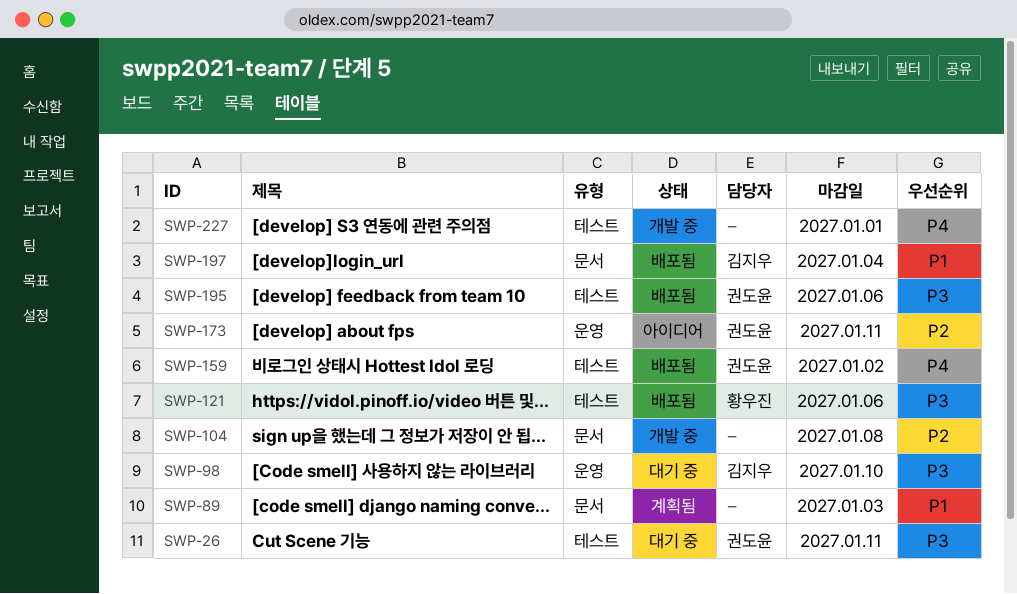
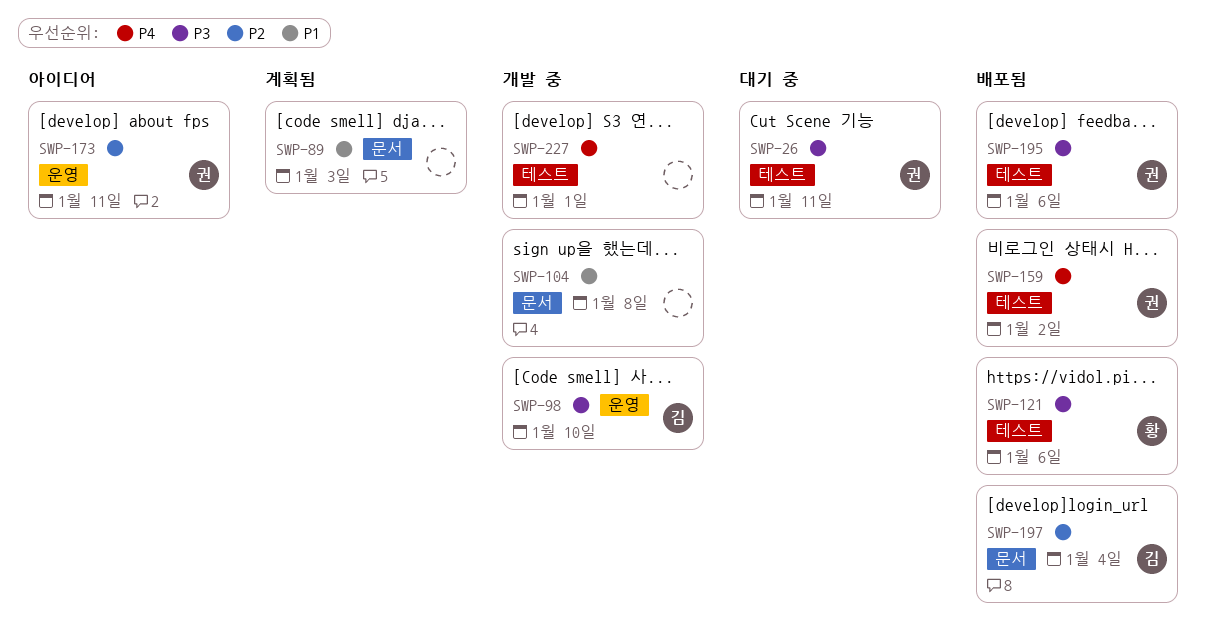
SWP-98, status: 대기 중 -> 개발 중
SWP-104, priority: P2 -> P1
SWP-197, priority: P1 -> P2

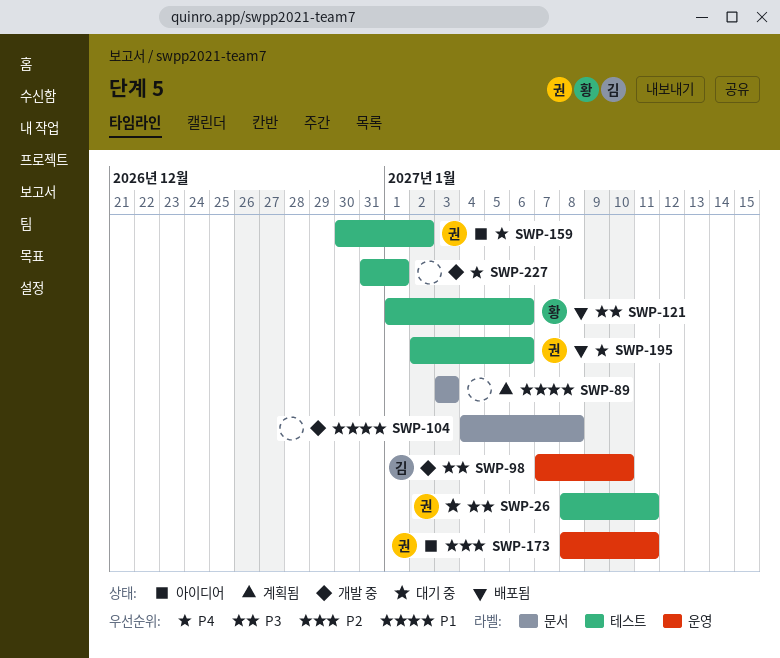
SWP-159, status: 배포됨 -> 아이디어
SWP-195, priority: P3 -> P4
SWP-197: present -> none

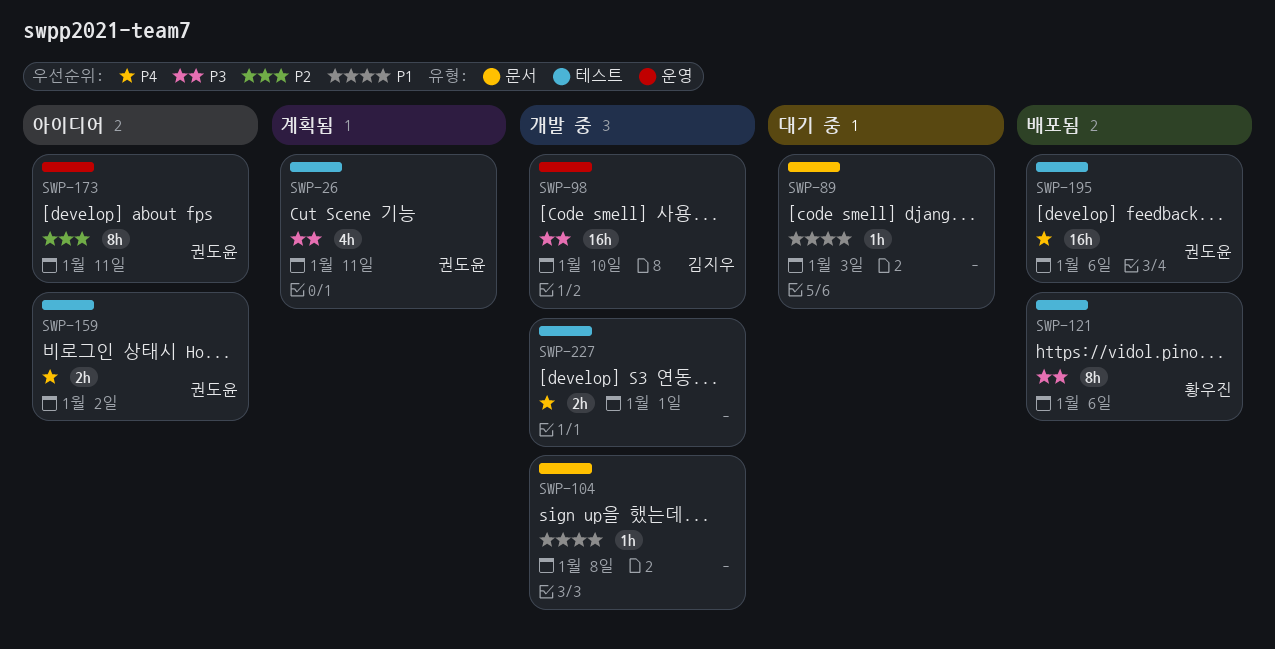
SWP-26, status: 대기 중 -> 계획됨
SWP-89, status: 계획됨 -> 대기 중

